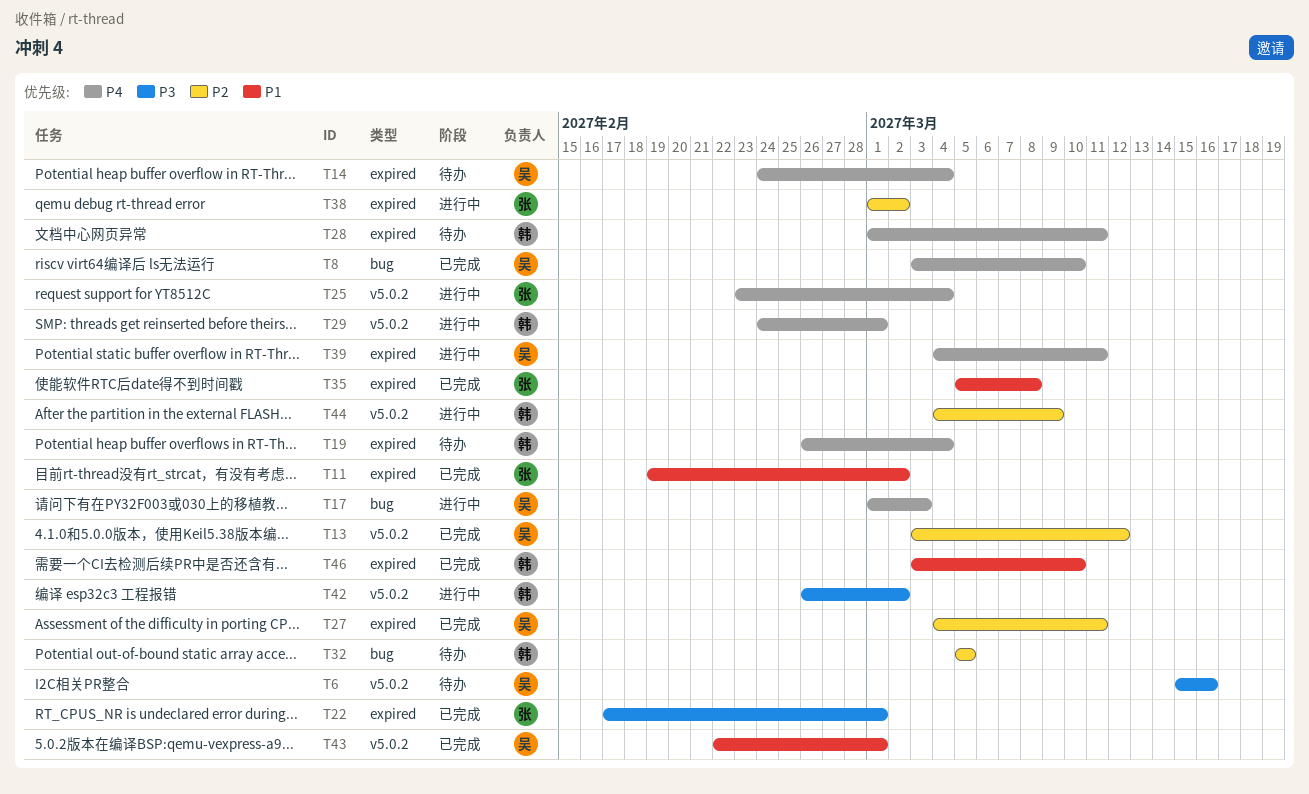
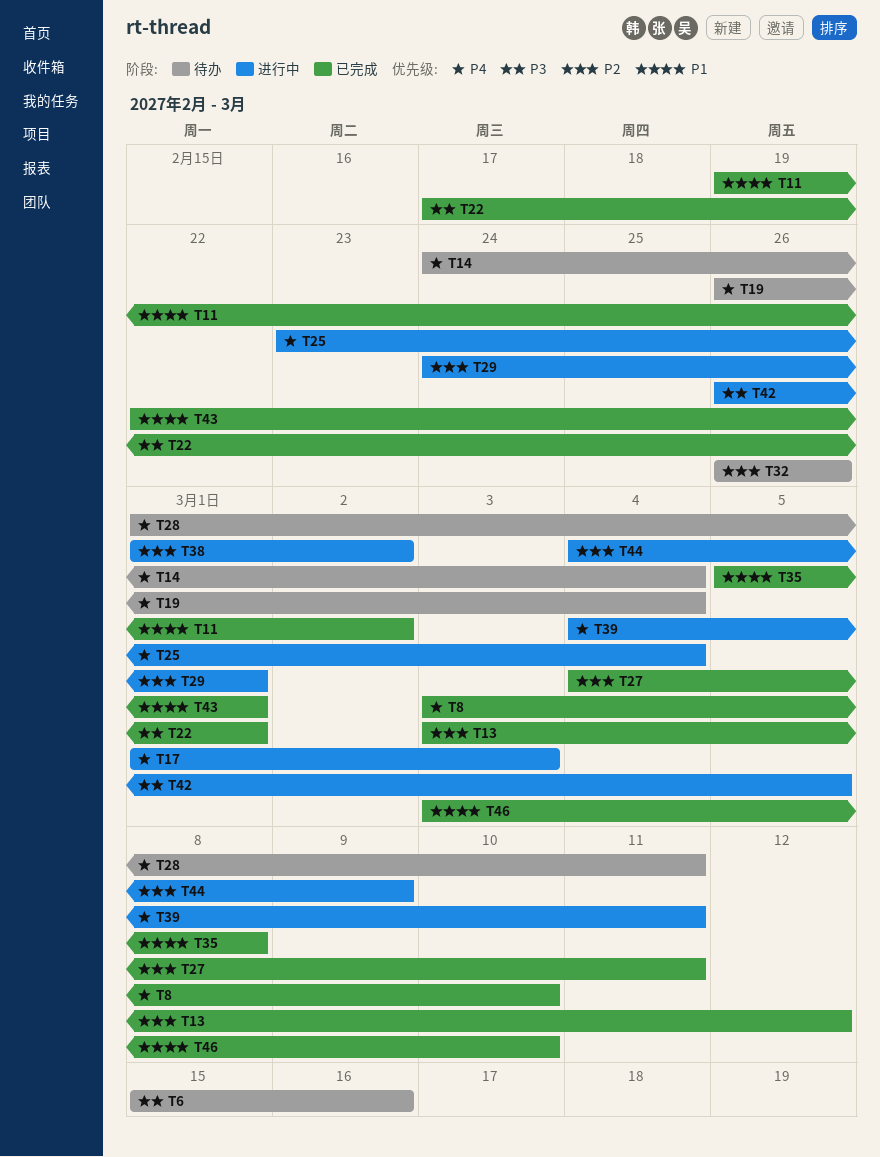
T29, priority: P4 -> P2
T32, start: Mar 5 -> Feb 26
T32, due: Mar 5 -> Feb 26
T42, due: Mar 2 -> Mar 5

